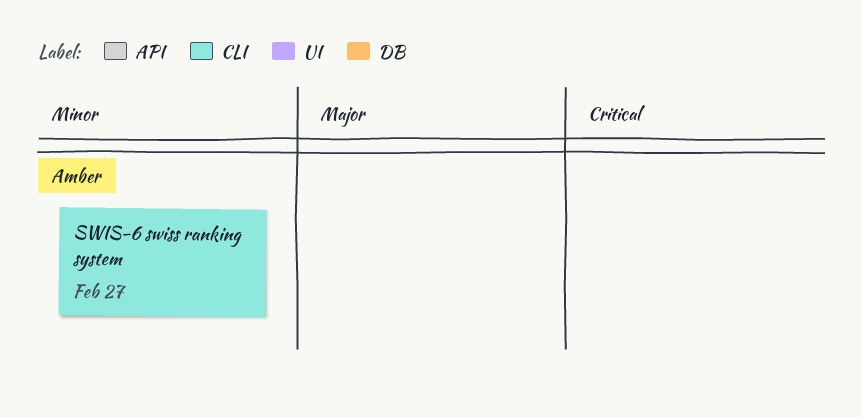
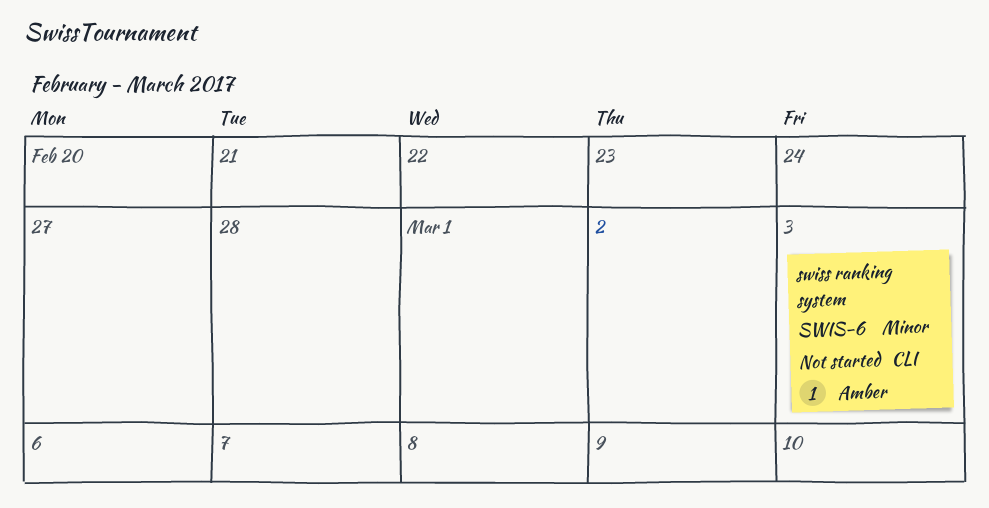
SWIS-6, due: Feb 27 -> Mar 3

